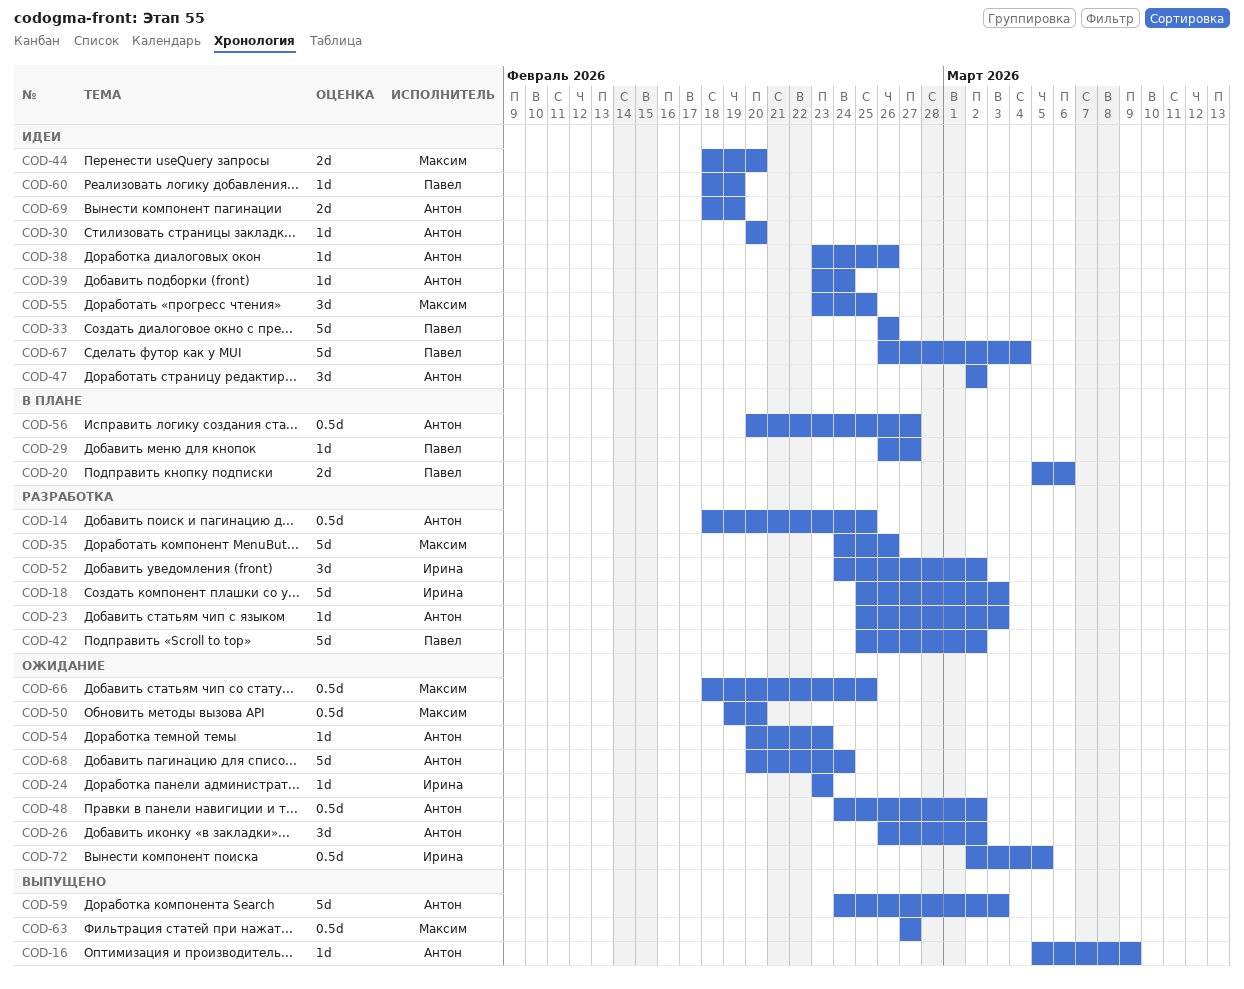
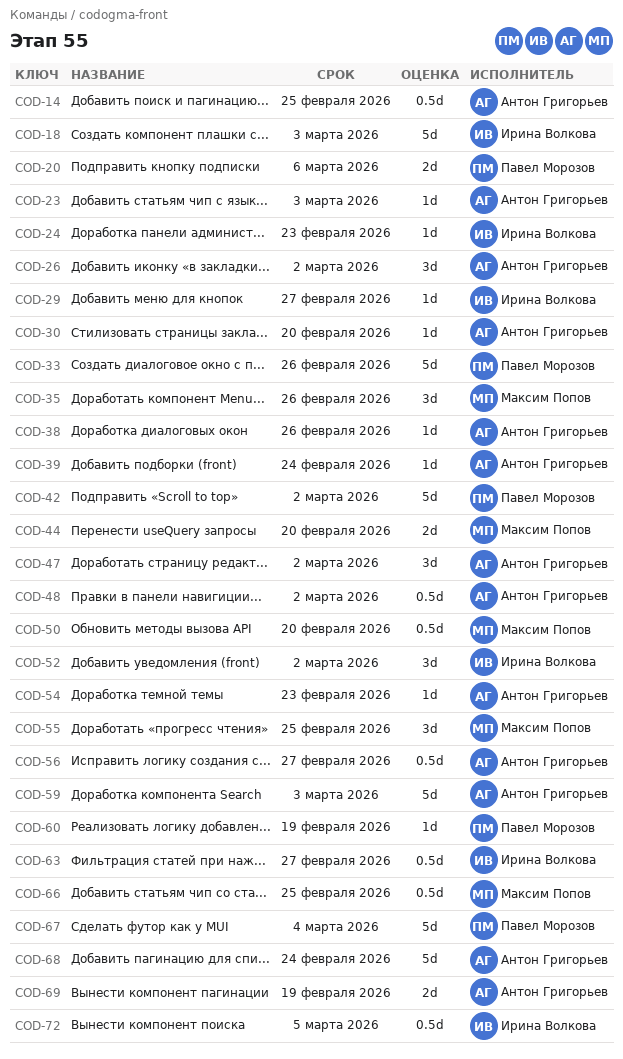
COD-16: present -> none
COD-29, owner: Павел Морозов -> Ирина Волкова
COD-35, estimate: 5d -> 3d
COD-63, owner: Максим Попов -> Ирина Волкова

